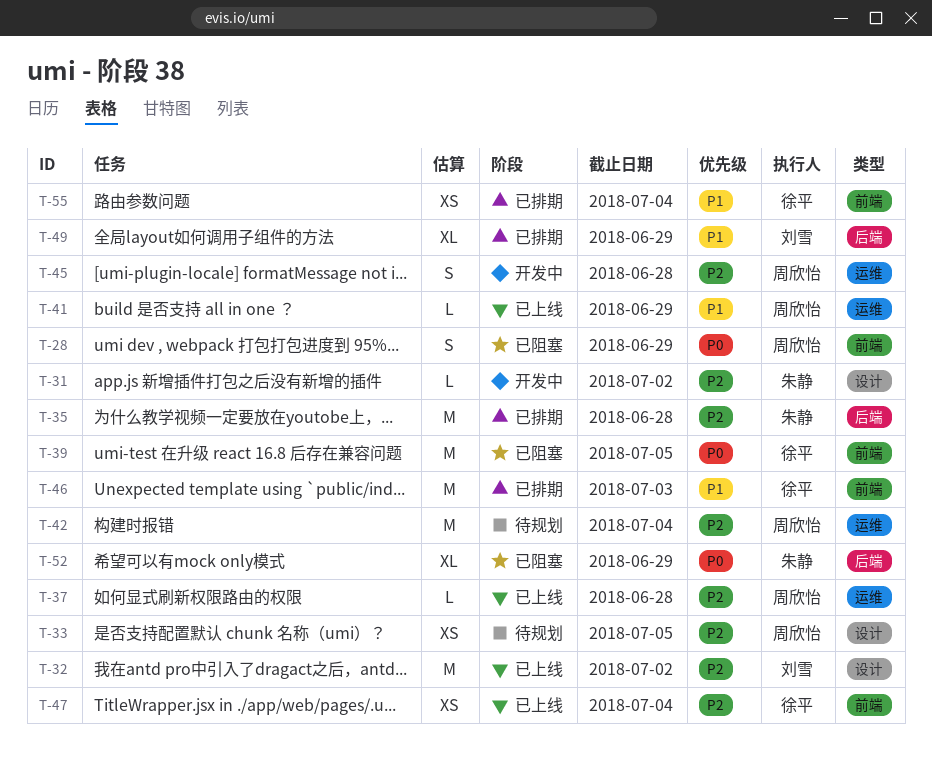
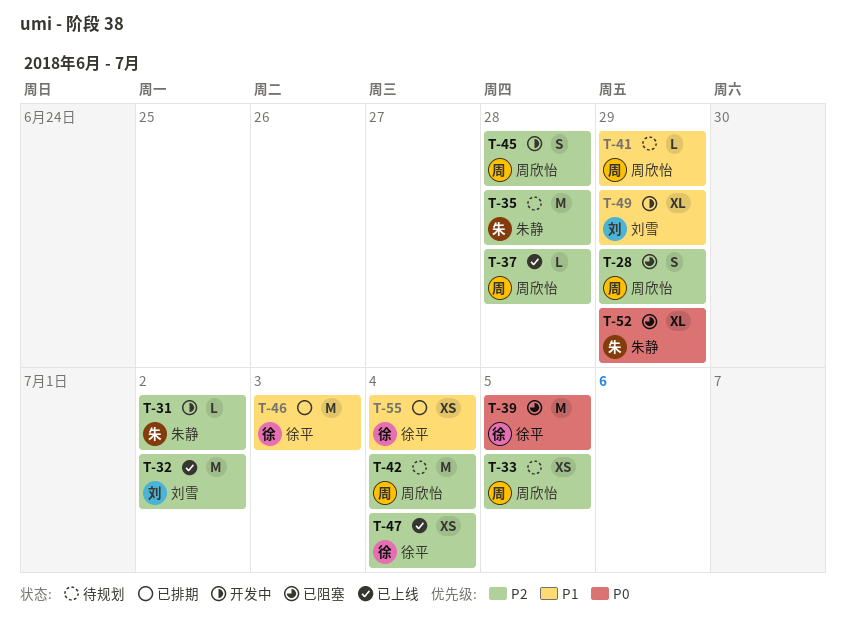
T-28, priority: P0 -> P2
T-35, status: 已排期 -> 待规划
T-41, status: 已上线 -> 待规划
T-49, status: 已排期 -> 开发中

